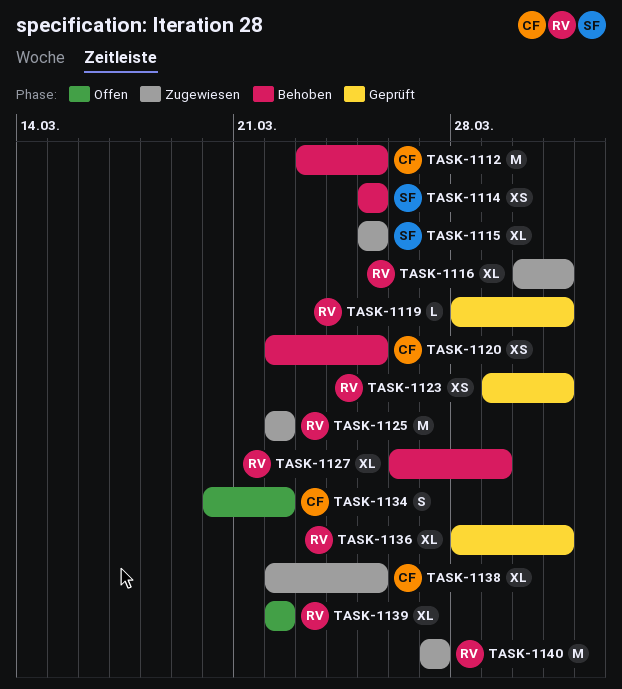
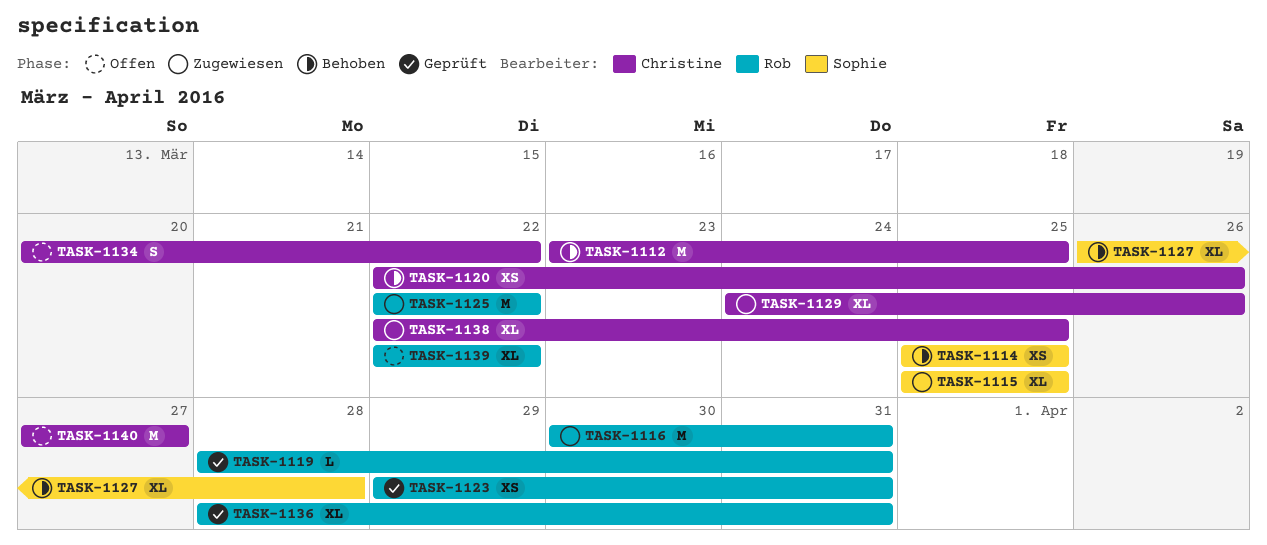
TASK-1116, estimate: XL -> M
TASK-1120, due: Mar 25 -> Mar 26
TASK-1127, owner: Rob -> Sophie
TASK-1127, due: Mar 29 -> Mar 28
TASK-1129: none -> present
TASK-1140, status: Zugewiesen -> Offen
TASK-1140, owner: Rob -> Christine

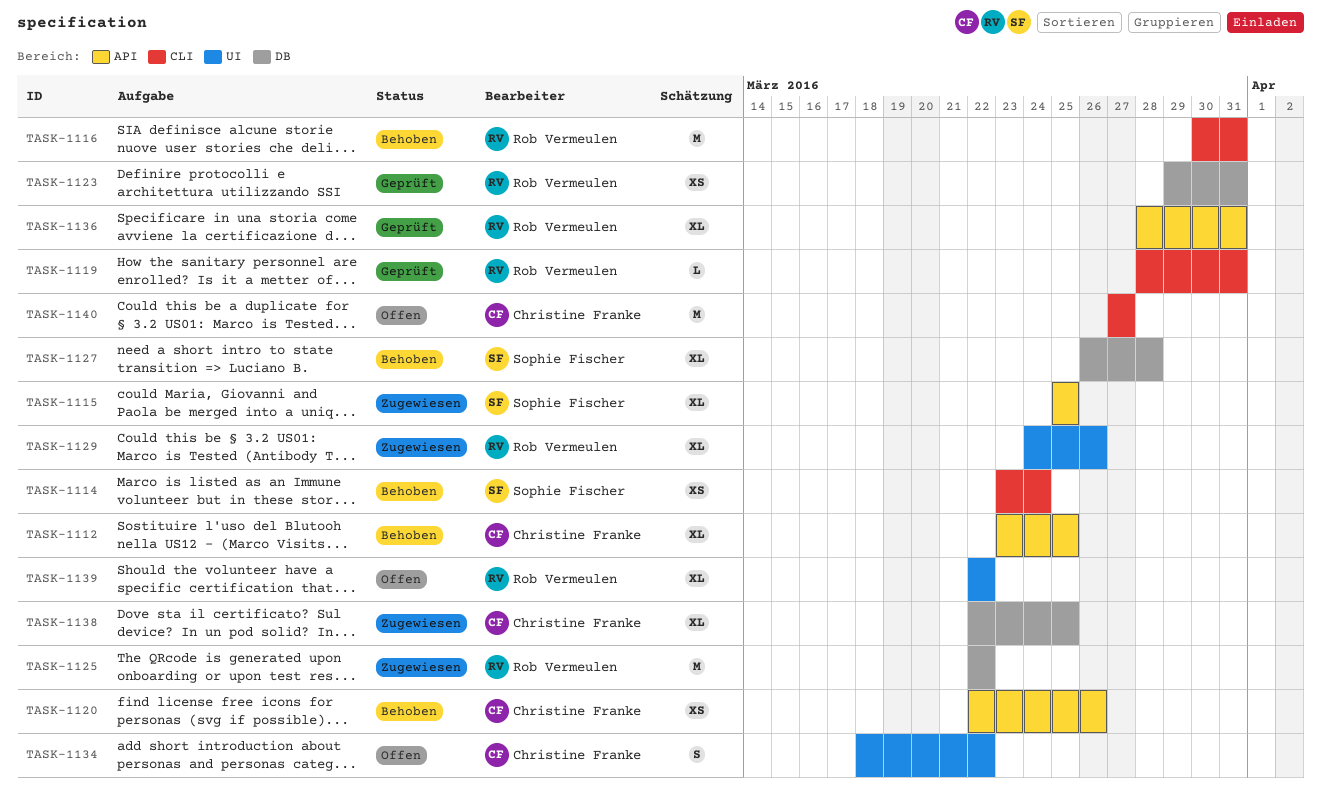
TASK-1112, estimate: M -> XL
TASK-1114, start: Mar 25 -> Mar 23
TASK-1114, due: Mar 25 -> Mar 24
TASK-1116, status: Zugewiesen -> Behoben
TASK-1129, owner: Christine Franke -> Rob Vermeulen
TASK-1134, start: Mar 20 -> Mar 18

